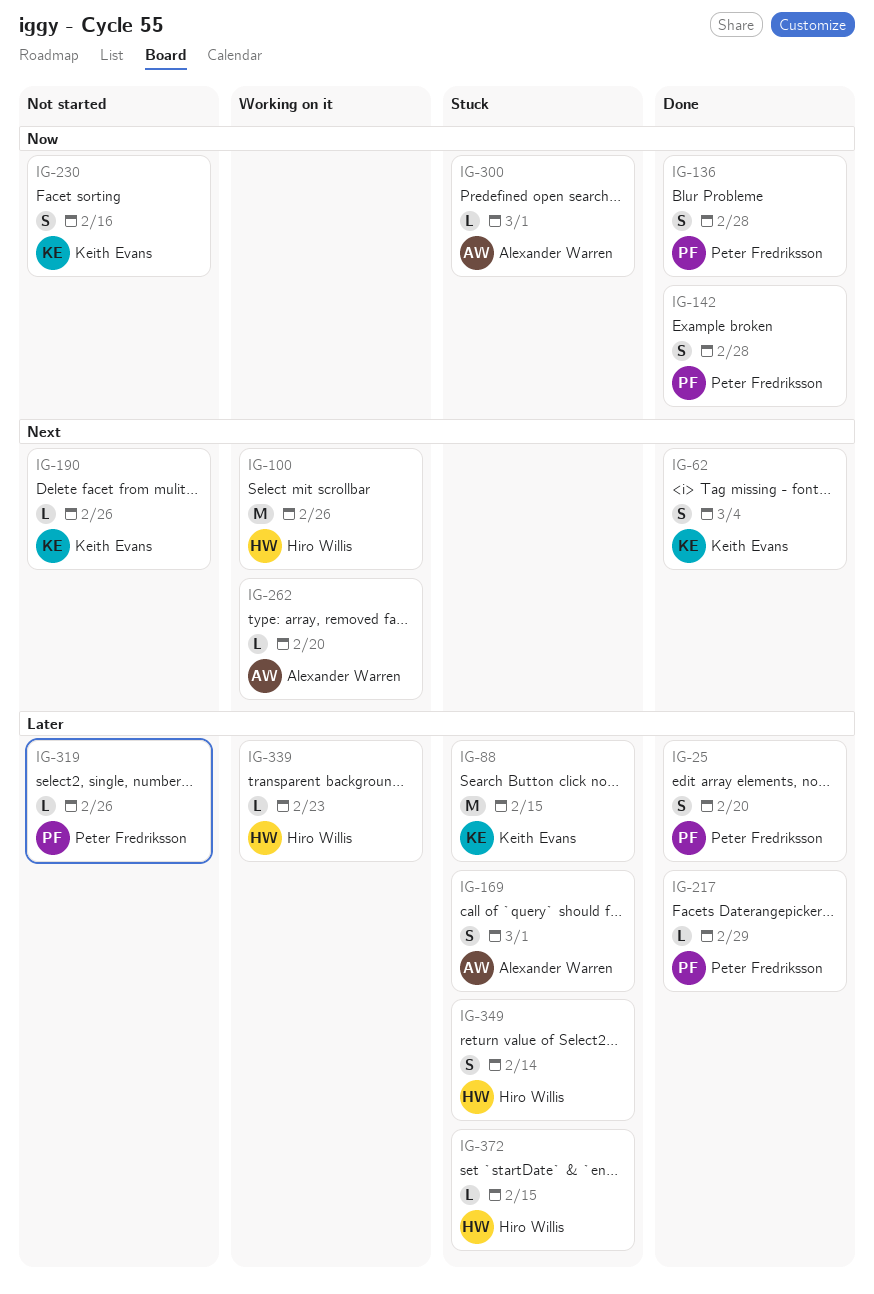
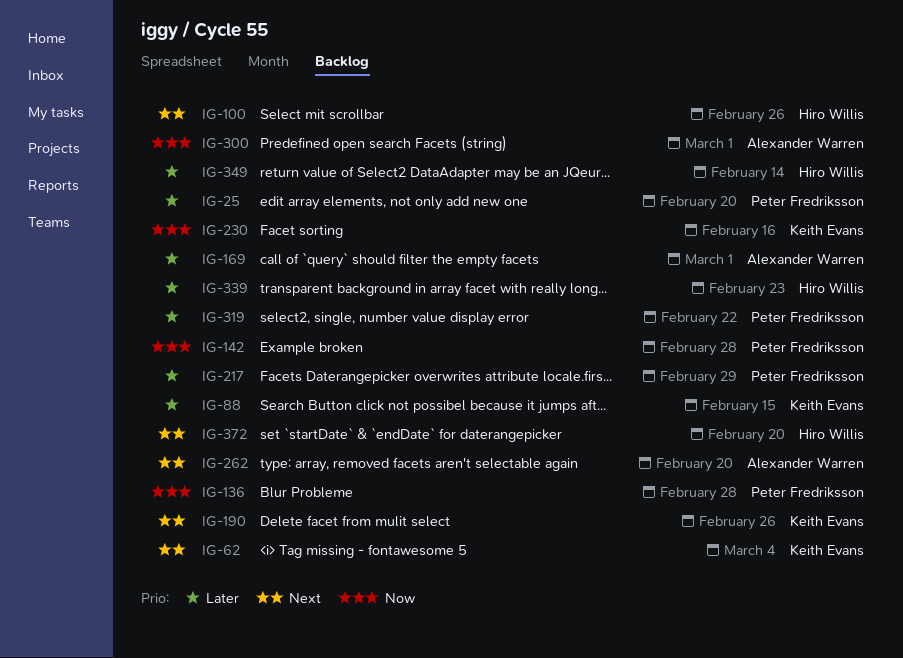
IG-319, due: Feb 26 -> Feb 22
IG-372, priority: Later -> Next
IG-372, due: Feb 15 -> Feb 20

